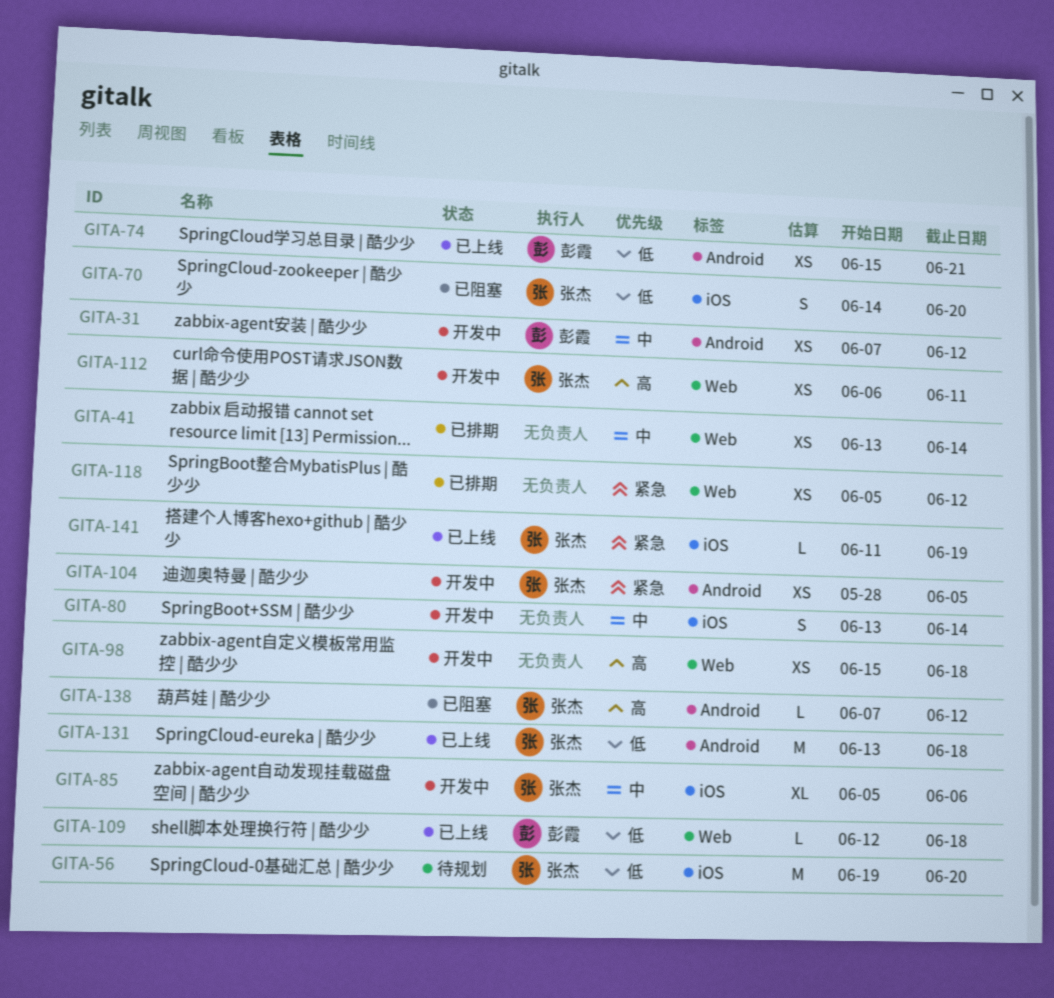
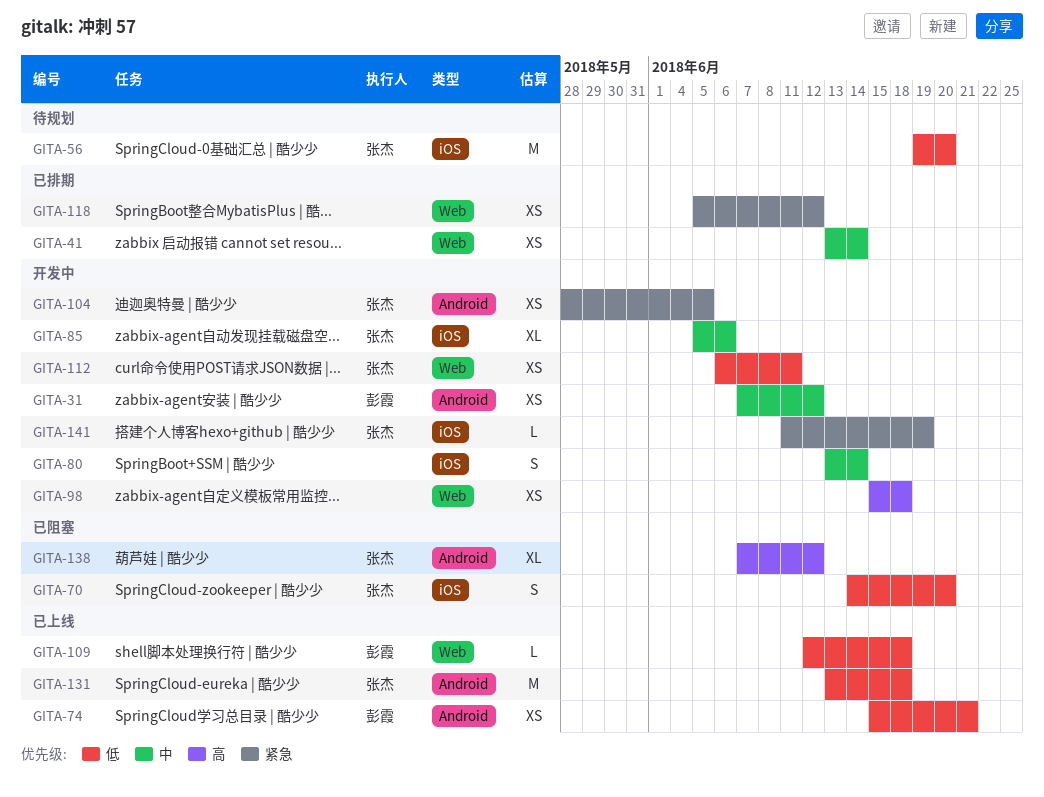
GITA-112, priority: 高 -> 低
GITA-138, estimate: L -> XL
GITA-141, status: 已上线 -> 开发中

